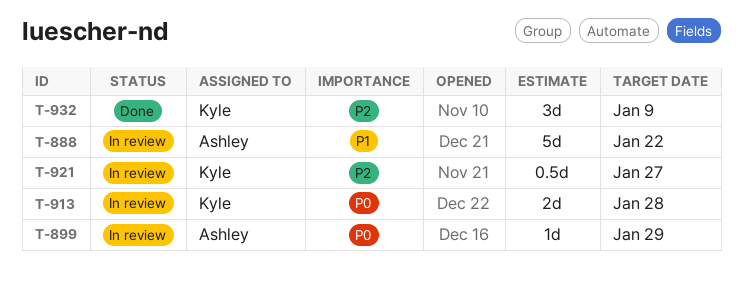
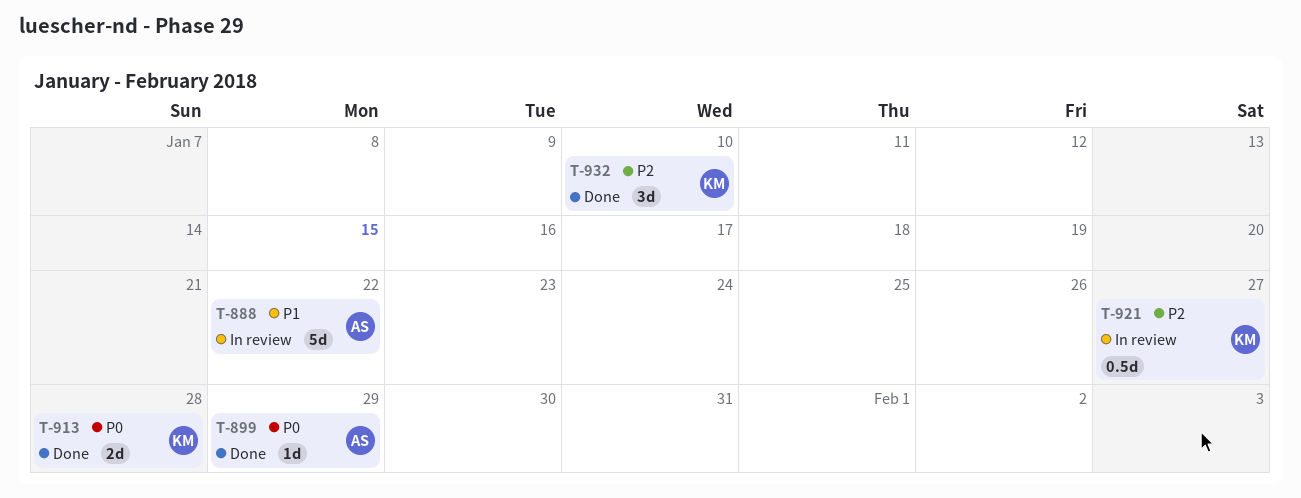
T-899, status: In review -> Done
T-913, status: In review -> Done
T-932, due: Jan 9 -> Jan 10

